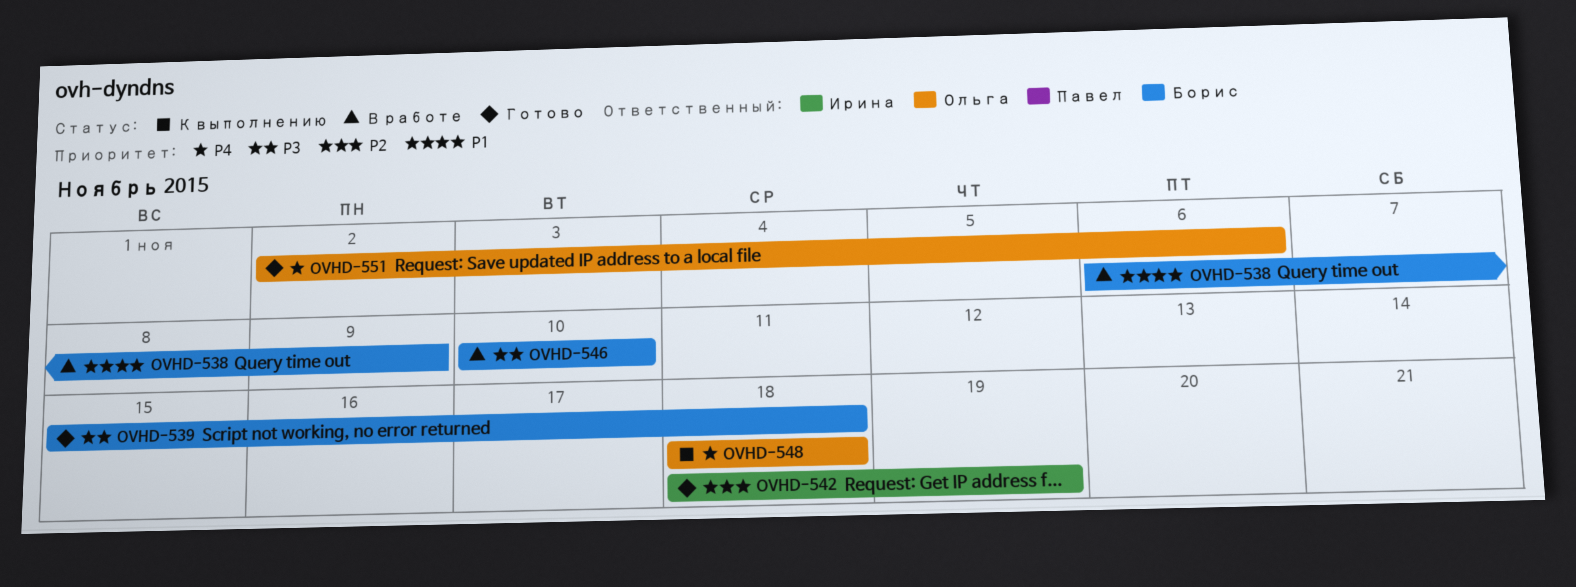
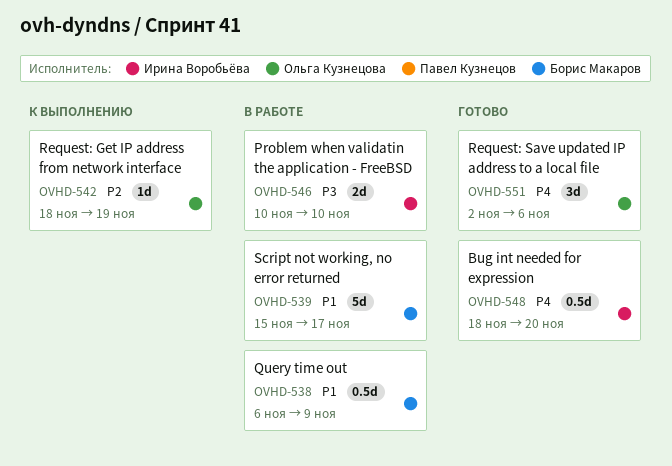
OVHD-539, status: Готово -> В работе
OVHD-539, priority: P3 -> P1
OVHD-539, due: Nov 18 -> Nov 17
OVHD-542, status: Готово -> К выполнению
OVHD-542, owner: Ирина Воробьёва -> Ольга Кузнецова
OVHD-546, owner: Борис Макаров -> Ирина Воробьёва
OVHD-548, status: К выполнению -> Готово
OVHD-548, owner: Ольга Кузнецова -> Ирина Воробьёва
OVHD-548, due: Nov 18 -> Nov 20

